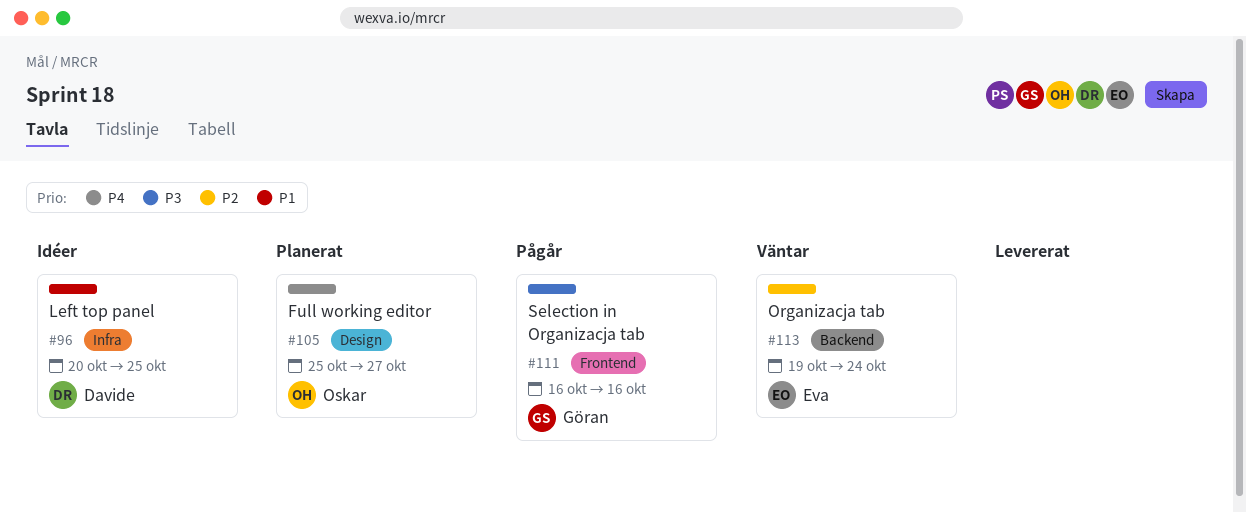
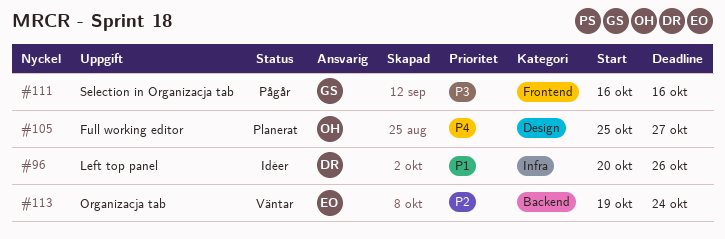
#96, due: Oct 25 -> Oct 26

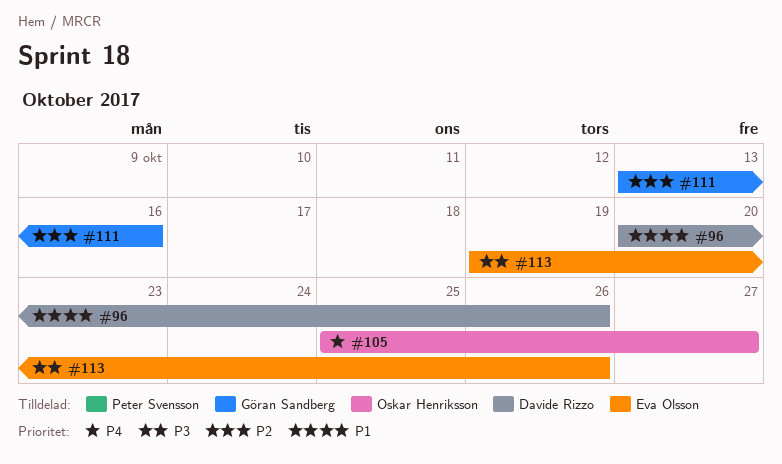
#111, priority: P3 -> P2
#111, start: Oct 16 -> Oct 13
#113, priority: P2 -> P3
#113, due: Oct 24 -> Oct 26

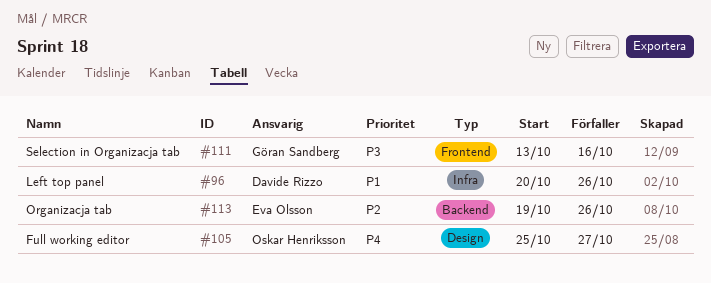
#111, priority: P2 -> P3
#113, priority: P3 -> P2

